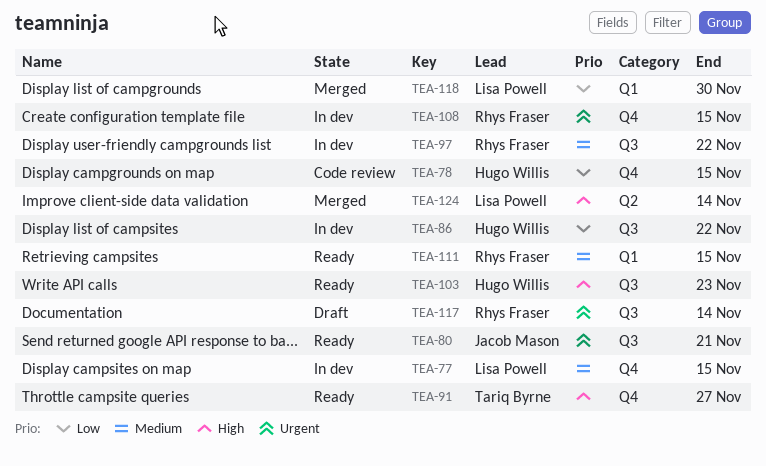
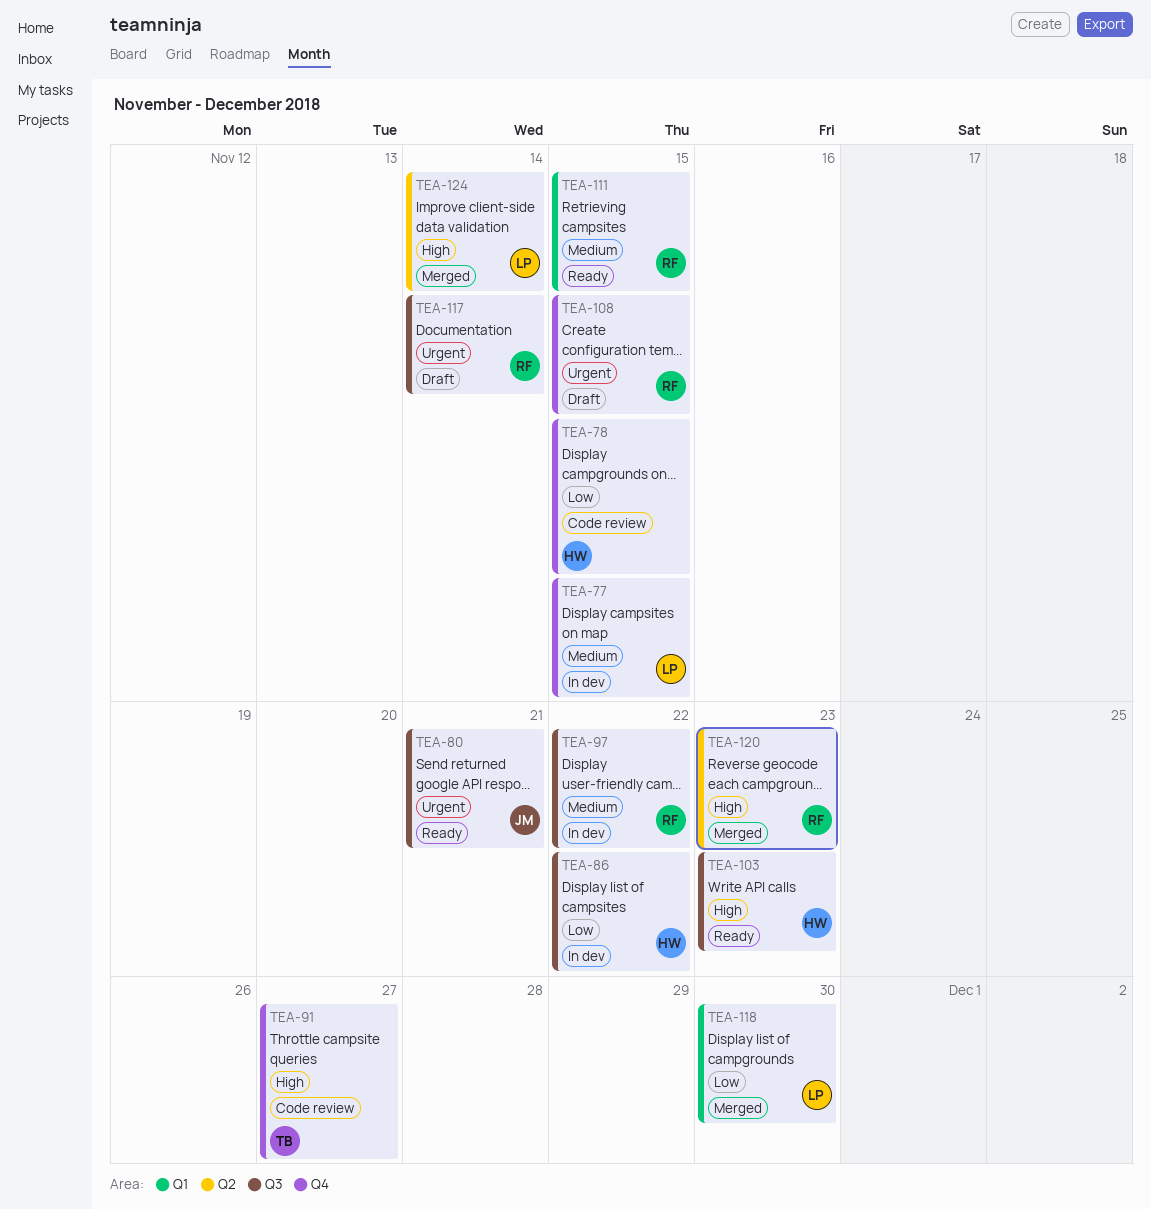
TEA-91, status: Ready -> Code review
TEA-108, status: In dev -> Draft
TEA-120: none -> present

